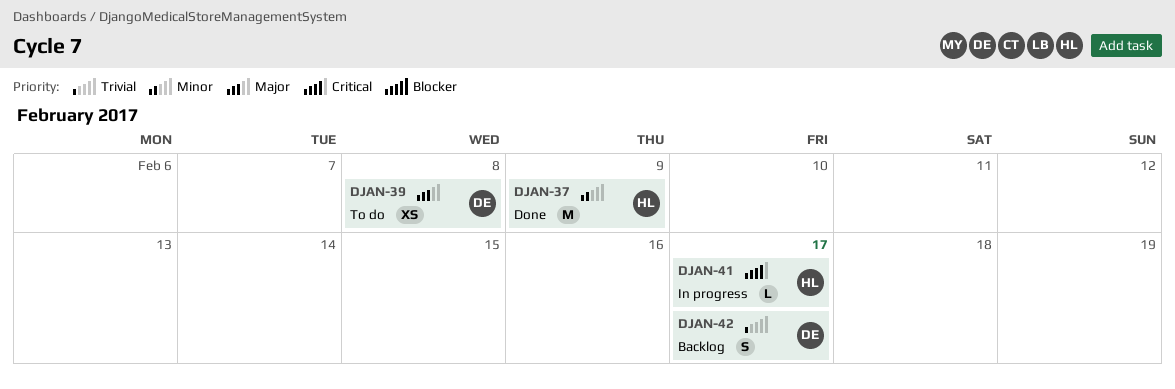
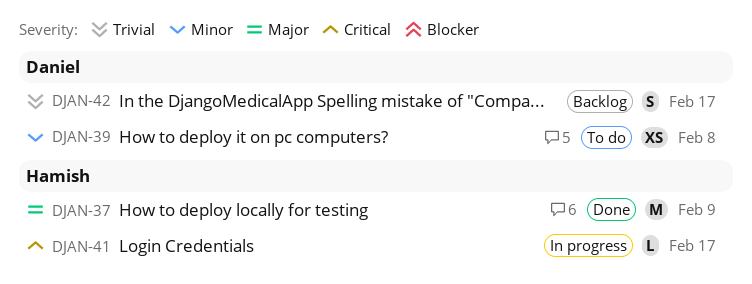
DJAN-37, priority: Minor -> Major
DJAN-39, priority: Major -> Minor

